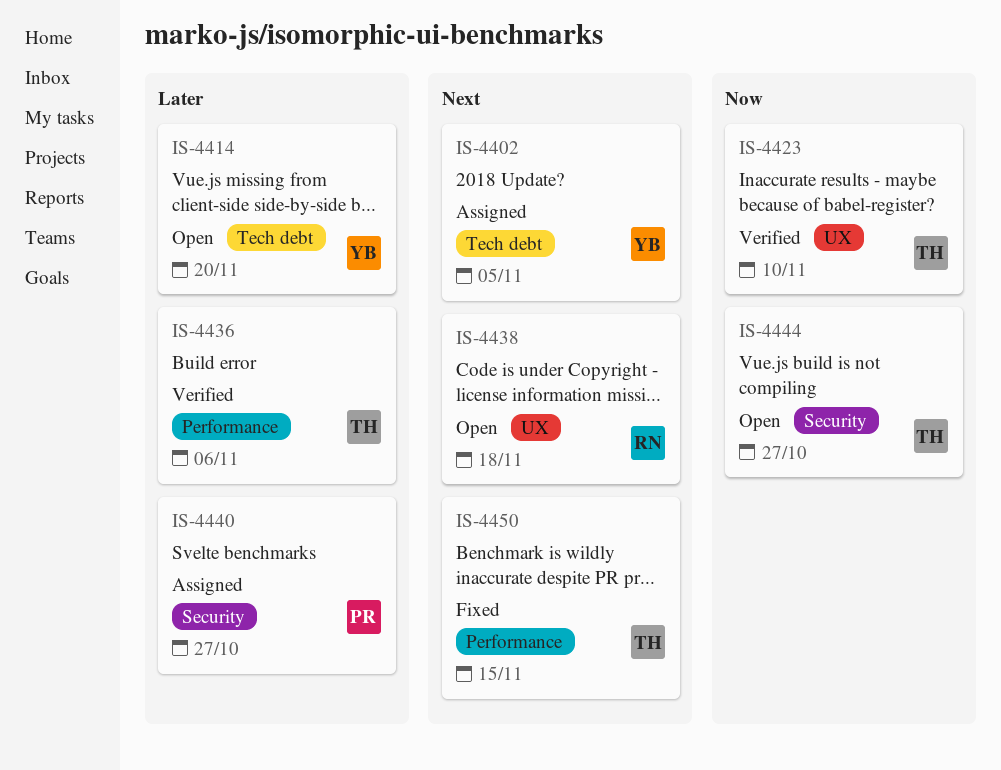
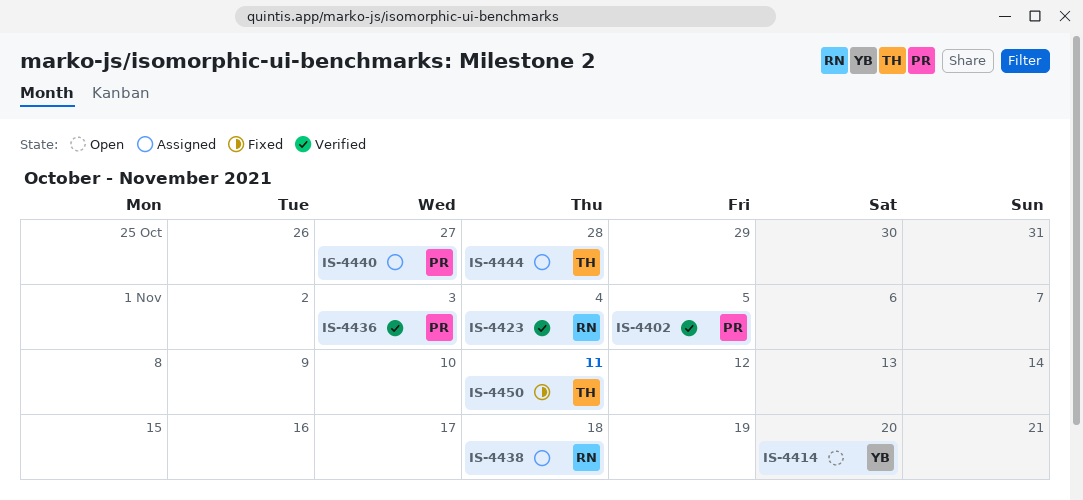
IS-4402, status: Assigned -> Verified
IS-4402, owner: YB -> PR
IS-4423, owner: TH -> RN
IS-4423, due: Nov 10 -> Nov 4
IS-4436, owner: TH -> PR
IS-4436, due: Nov 6 -> Nov 3
IS-4438, status: Open -> Assigned
IS-4444, status: Open -> Assigned
IS-4444, due: Oct 27 -> Oct 28
IS-4450, due: Nov 15 -> Nov 11

